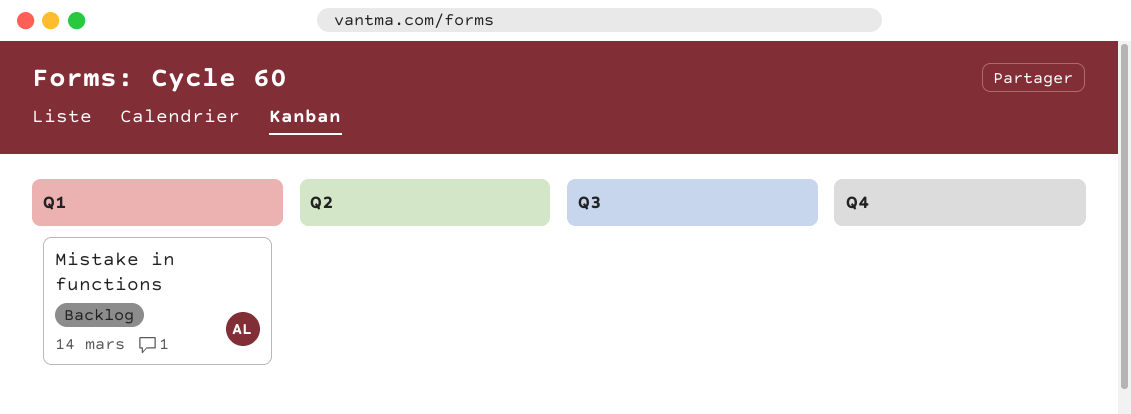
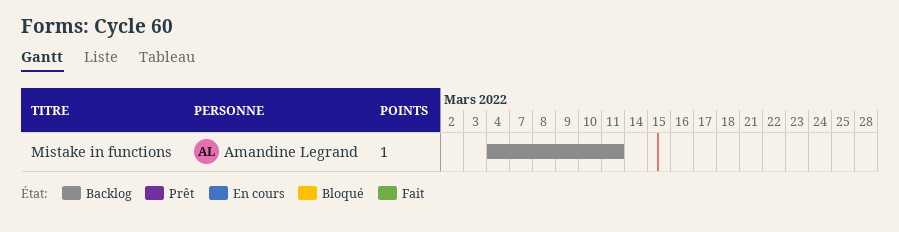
Mistake in functions, due: Mar 14 -> Mar 11

